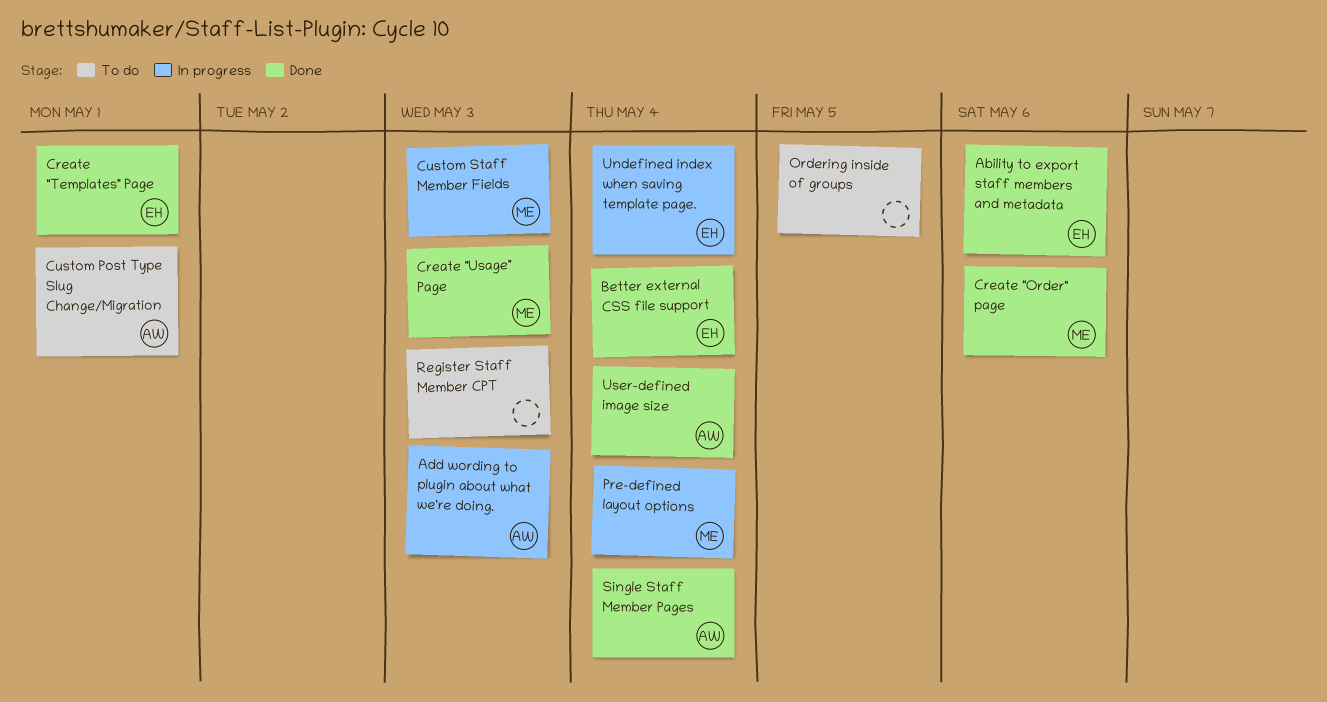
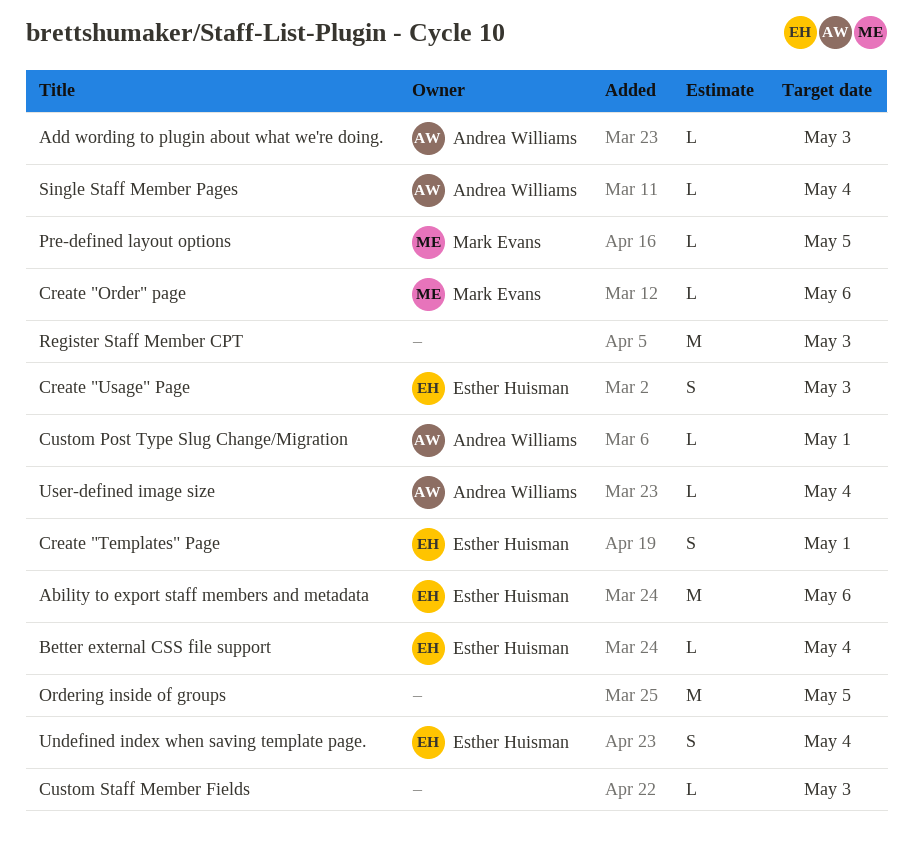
Create "Usage" Page, owner: Mark Evans -> Esther Huisman
Custom Staff Member Fields, owner: Mark Evans -> none
Pre-defined layout options, due: May 4 -> May 5

